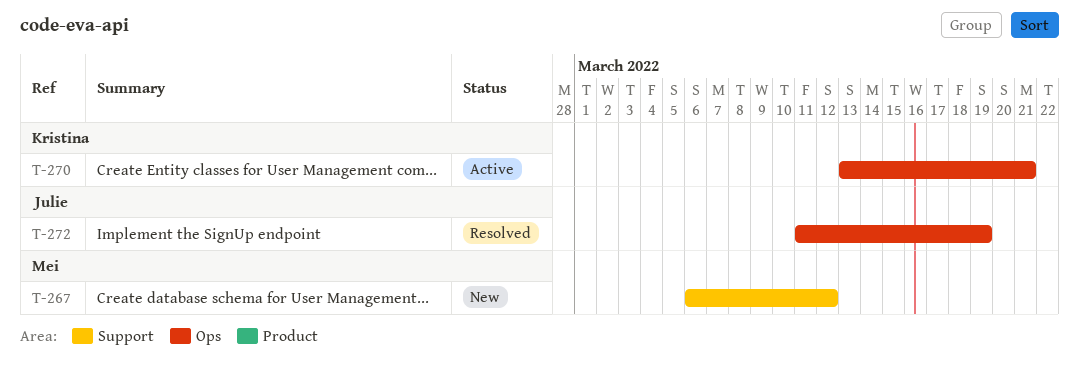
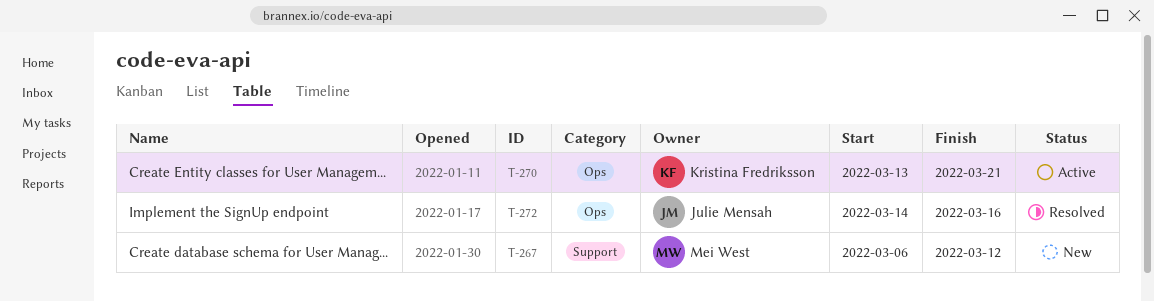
T-272, start: Mar 11 -> Mar 14
T-272, due: Mar 19 -> Mar 16

